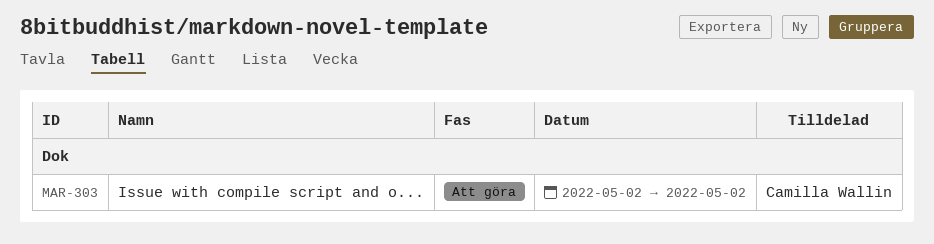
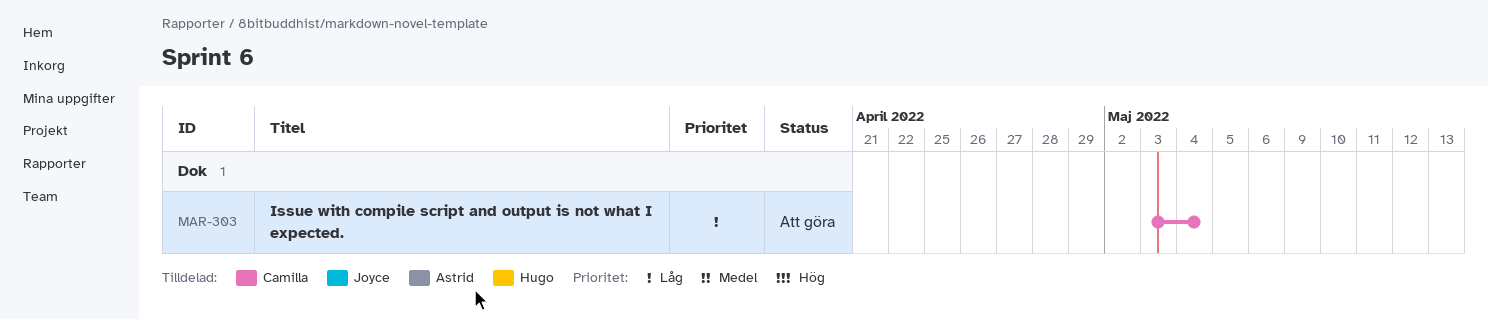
MAR-303, start: May 2 -> May 3
MAR-303, due: May 2 -> May 4

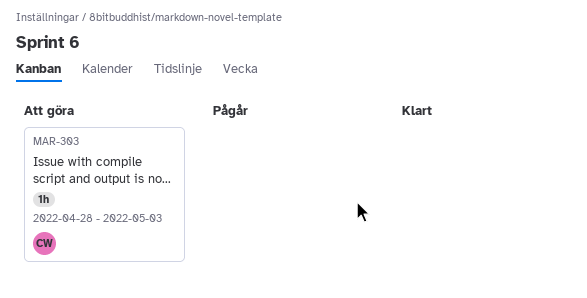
MAR-303, start: May 3 -> Apr 28
MAR-303, due: May 4 -> May 3

